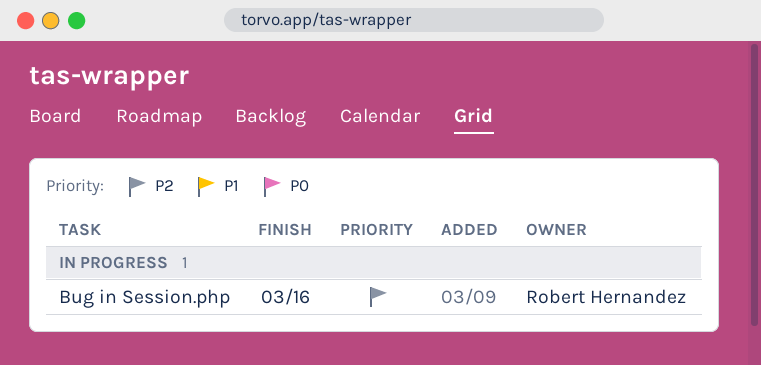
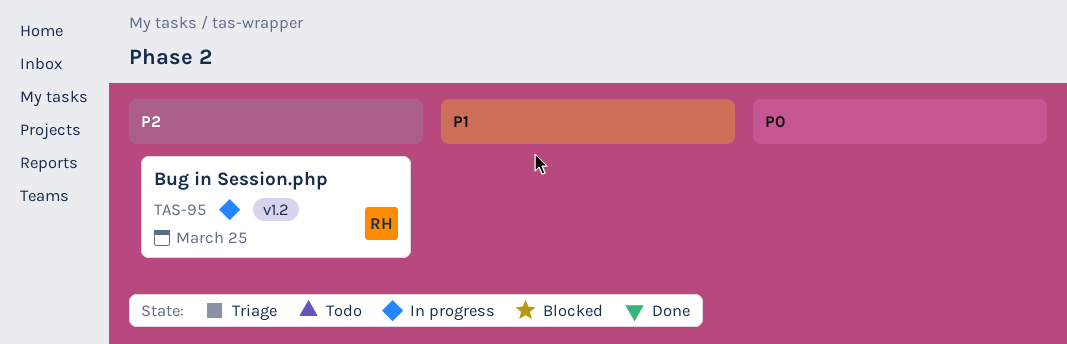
Bug in Session.php, due: Mar 16 -> Mar 25

